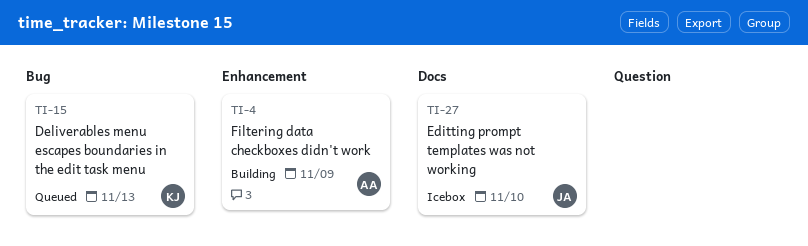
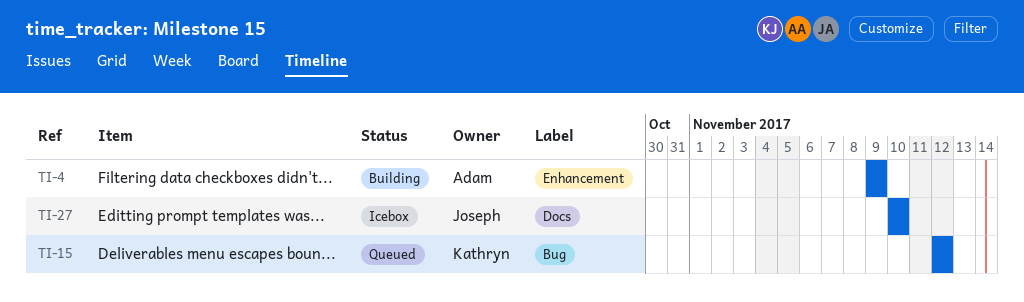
TI-15, due: Nov 13 -> Nov 12

